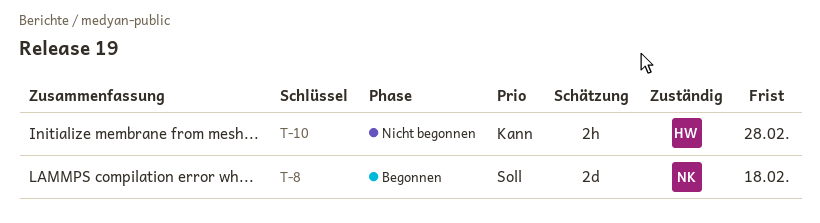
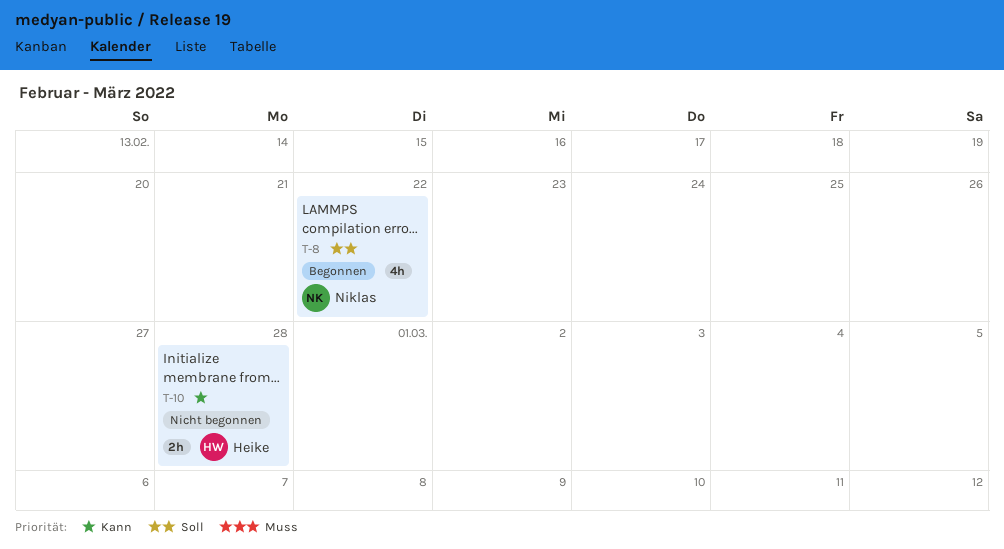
T-8, estimate: 2d -> 4h
T-8, due: Feb 18 -> Feb 22

